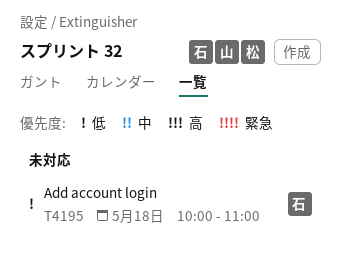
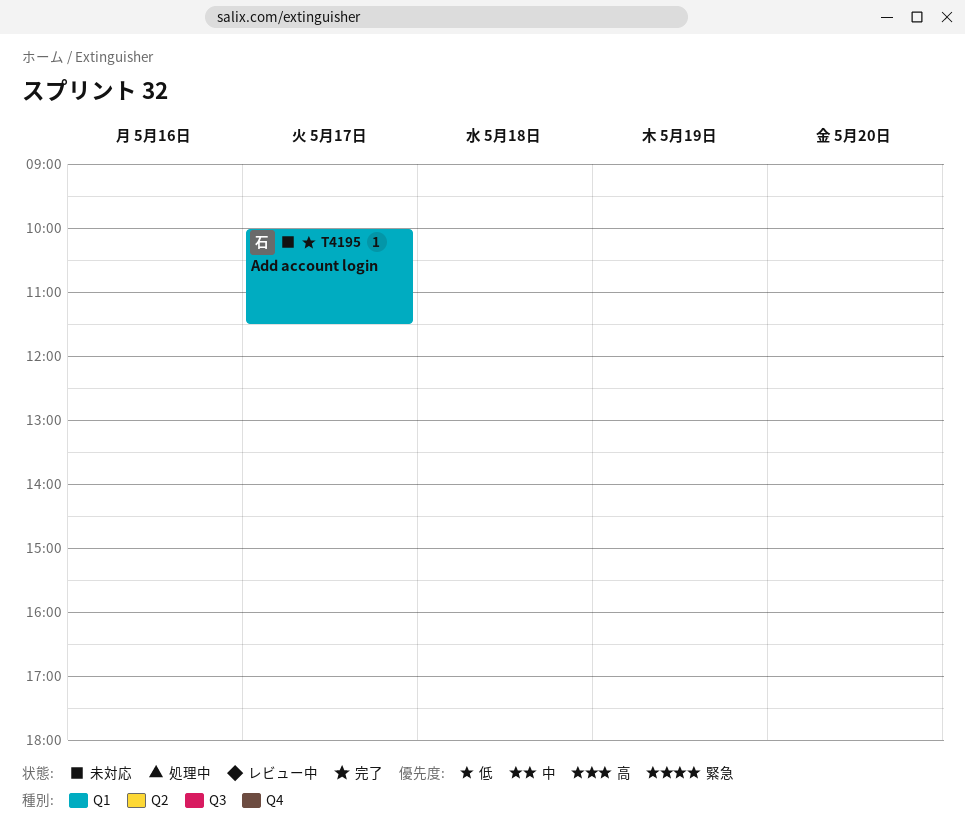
T4195, day: May 18 -> May 17
T4195, ends: 11:00 -> 11:30

